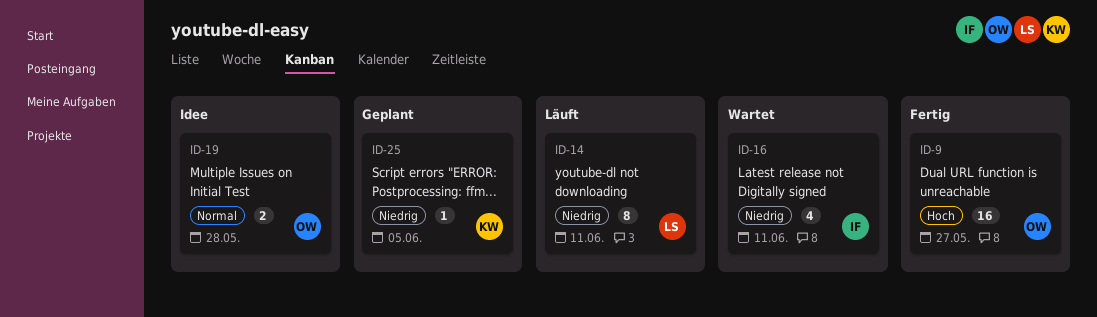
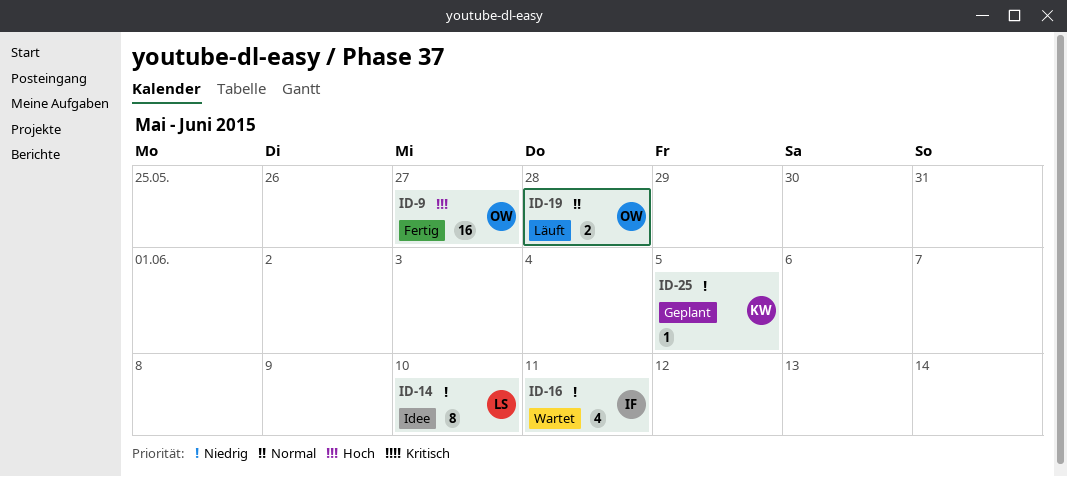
ID-14, status: Läuft -> Idee
ID-14, due: Jun 11 -> Jun 10
ID-19, status: Idee -> Läuft

